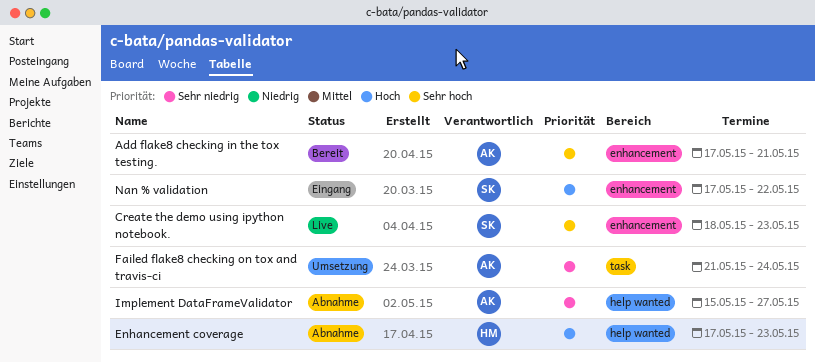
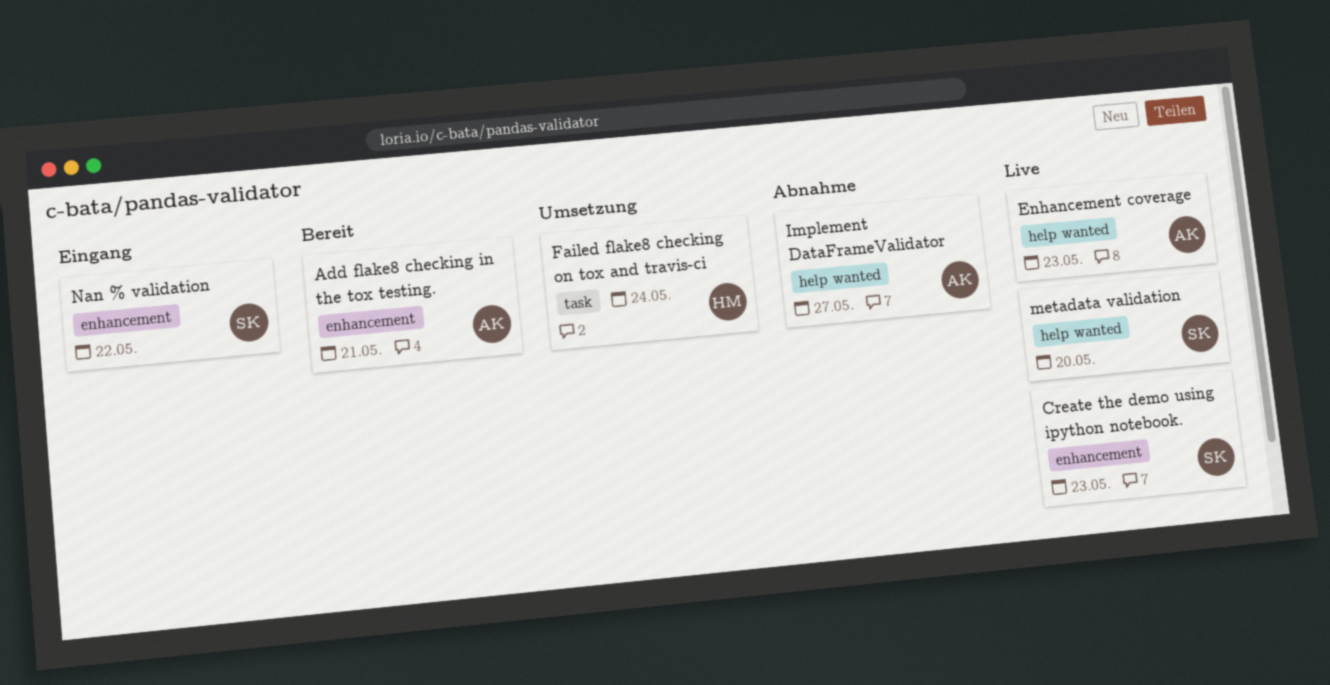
Enhancement coverage, status: Abnahme -> Live
Enhancement coverage, owner: HM -> AK
Failed flake8 checking on tox and travis-ci, owner: AK -> HM
metadata validation: none -> present

